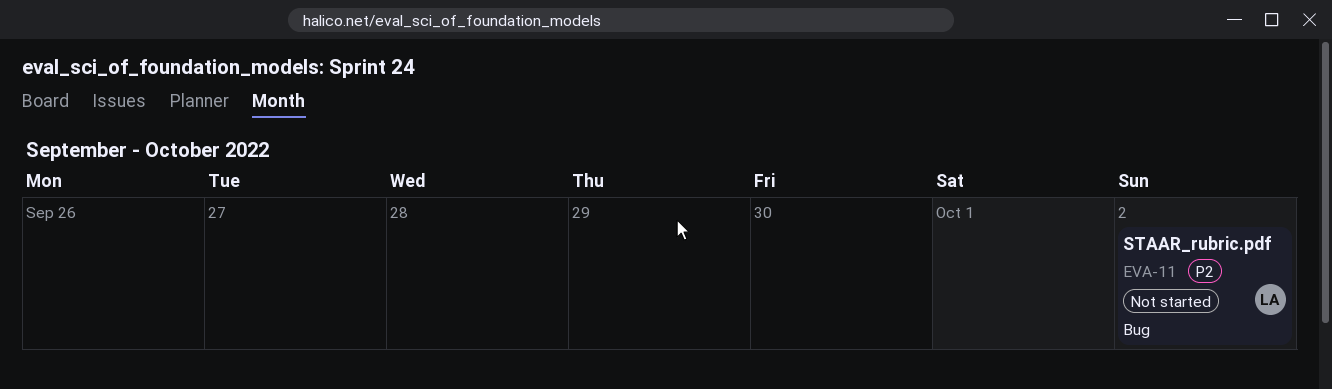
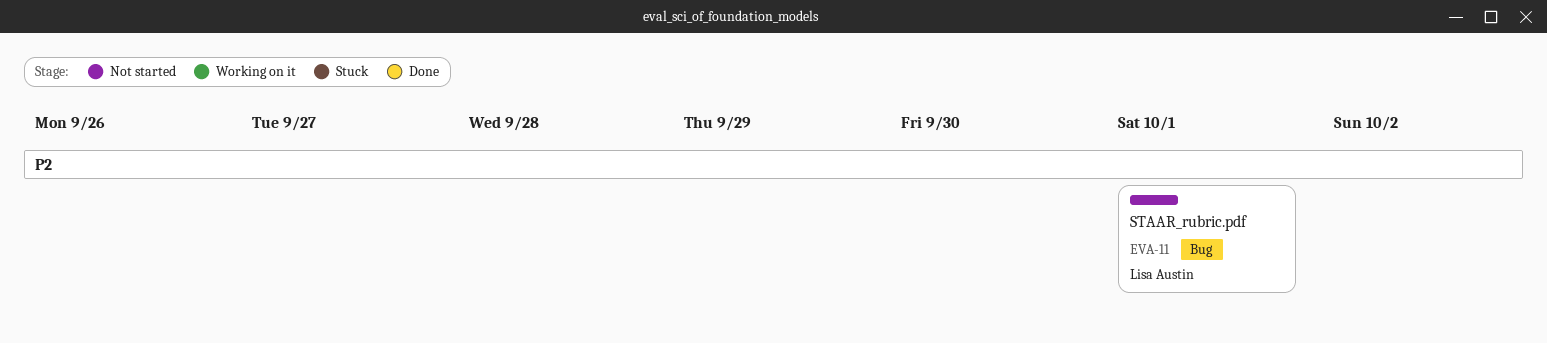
EVA-11, due: Oct 2 -> Oct 1

